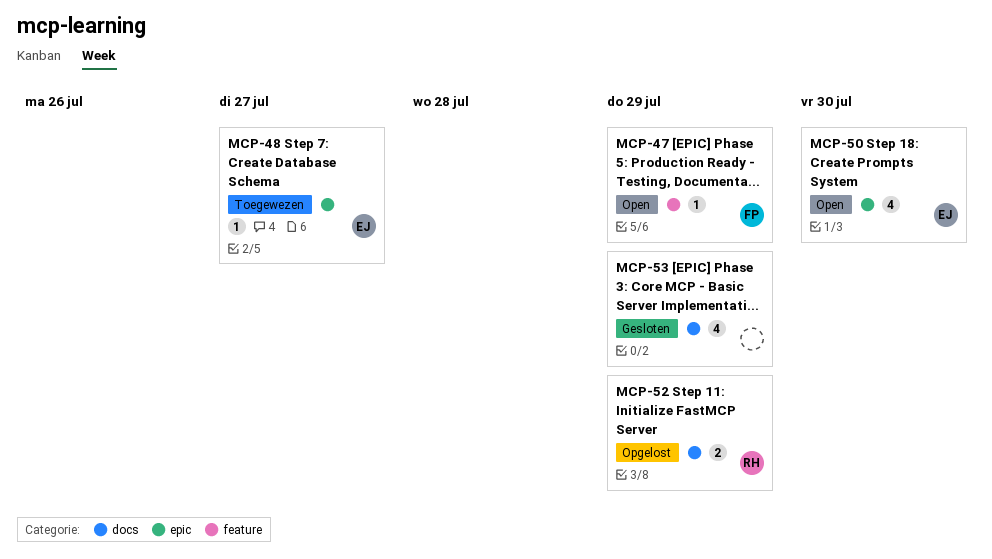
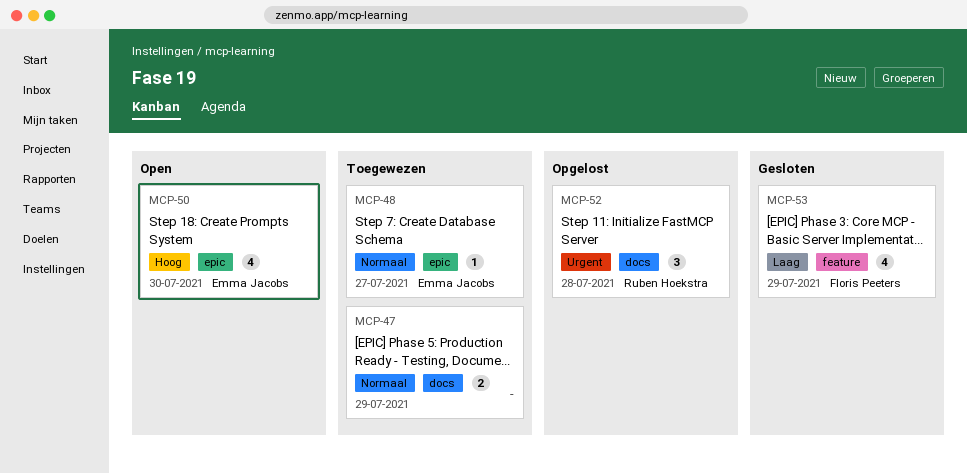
MCP-47, status: Open -> Toegewezen
MCP-47, owner: Floris Peeters -> none
MCP-47, label: feature -> docs
MCP-47, estimate: 1 -> 2
MCP-52, estimate: 2 -> 3
MCP-52, due: Jul 29 -> Jul 28
MCP-53, owner: none -> Floris Peeters
MCP-53, label: docs -> feature

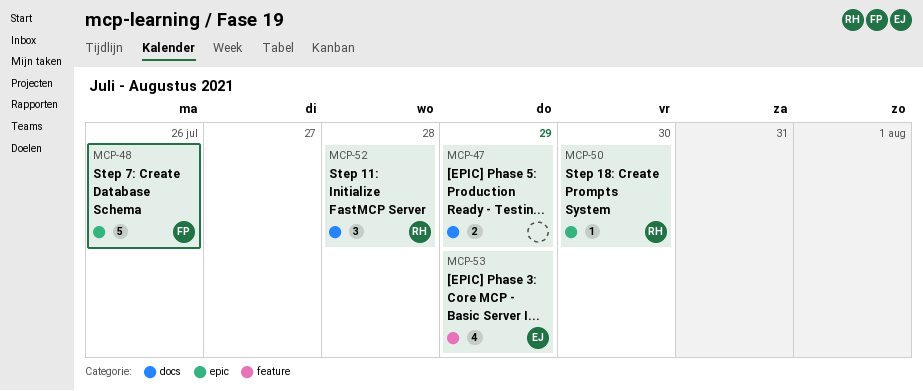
MCP-48, owner: Emma Jacobs -> Floris Peeters
MCP-48, estimate: 1 -> 5
MCP-48, due: Jul 27 -> Jul 26
MCP-50, owner: Emma Jacobs -> Ruben Hoekstra
MCP-50, estimate: 4 -> 1
MCP-53, owner: Floris Peeters -> Emma Jacobs

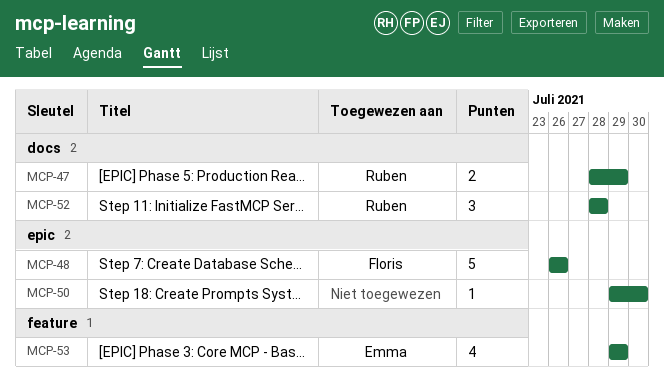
MCP-47, owner: none -> Ruben
MCP-50, owner: Ruben -> none

